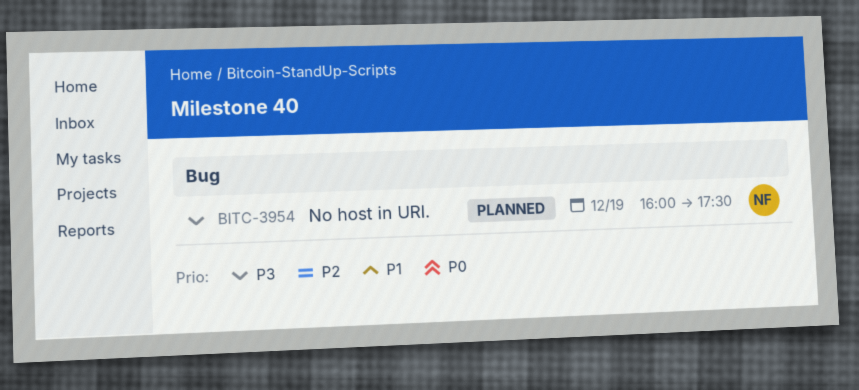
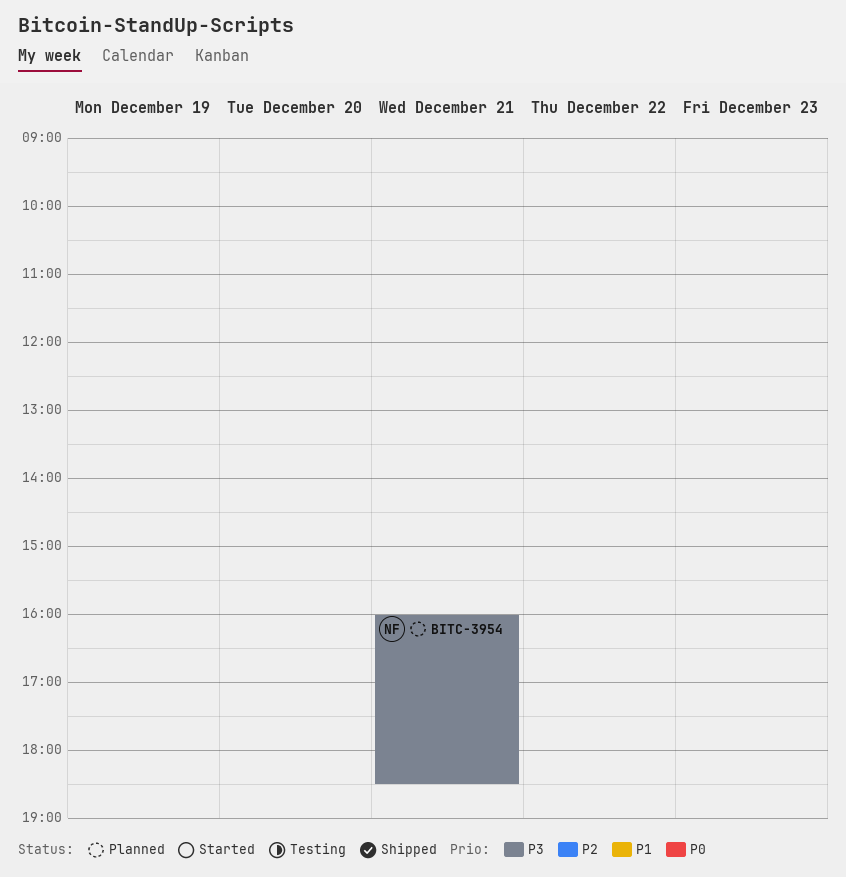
BITC-3954, day: Dec 19 -> Dec 21
BITC-3954, ends: 17:30 -> 18:30

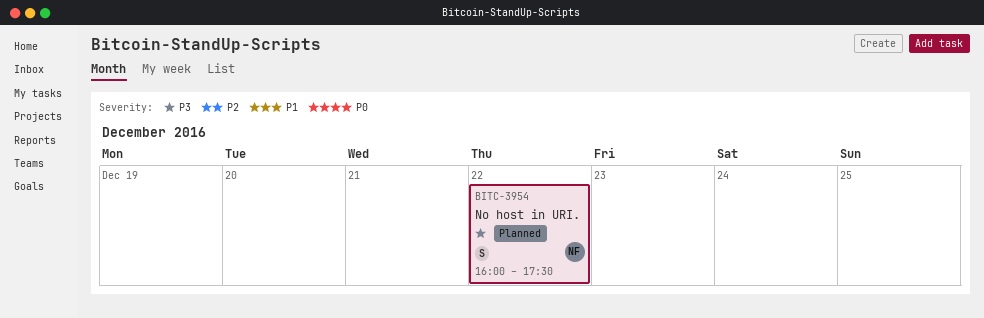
BITC-3954, day: Dec 21 -> Dec 22
BITC-3954, ends: 18:30 -> 17:30

